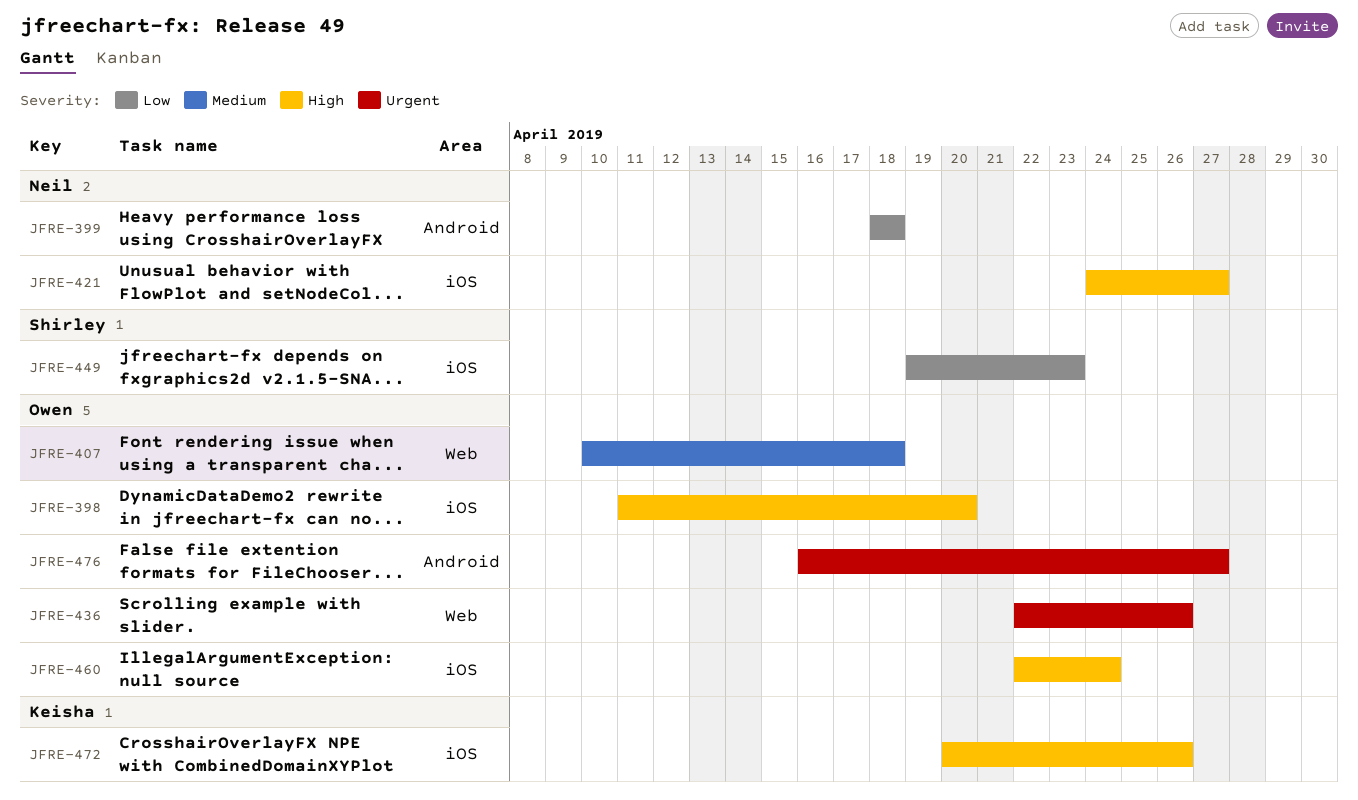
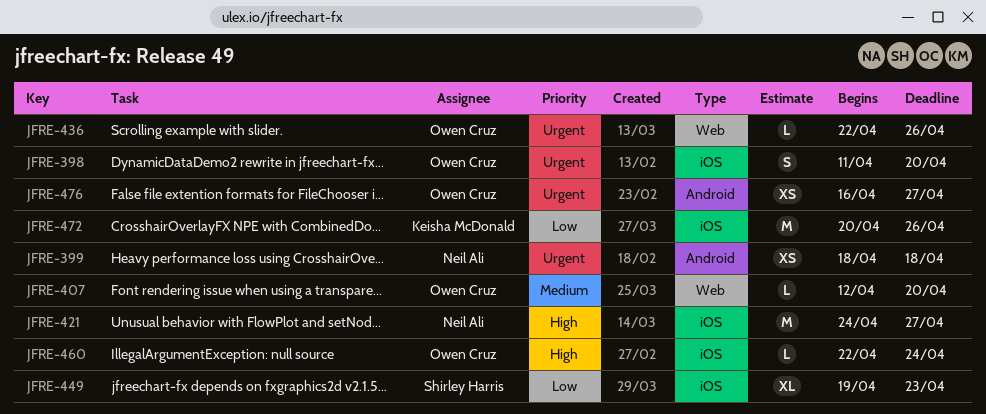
JFRE-398, priority: High -> Urgent
JFRE-399, priority: Low -> Urgent
JFRE-407, start: Apr 10 -> Apr 12
JFRE-407, due: Apr 18 -> Apr 20
JFRE-472, priority: High -> Low

